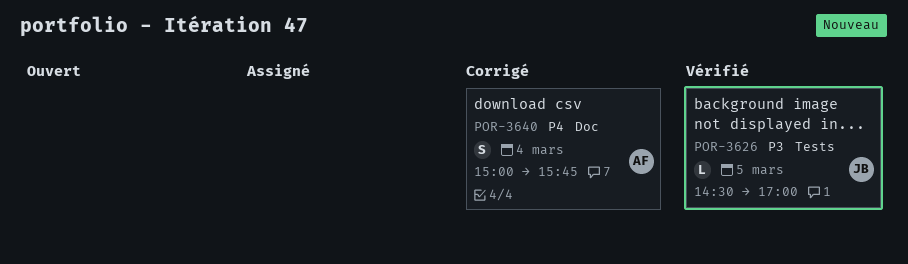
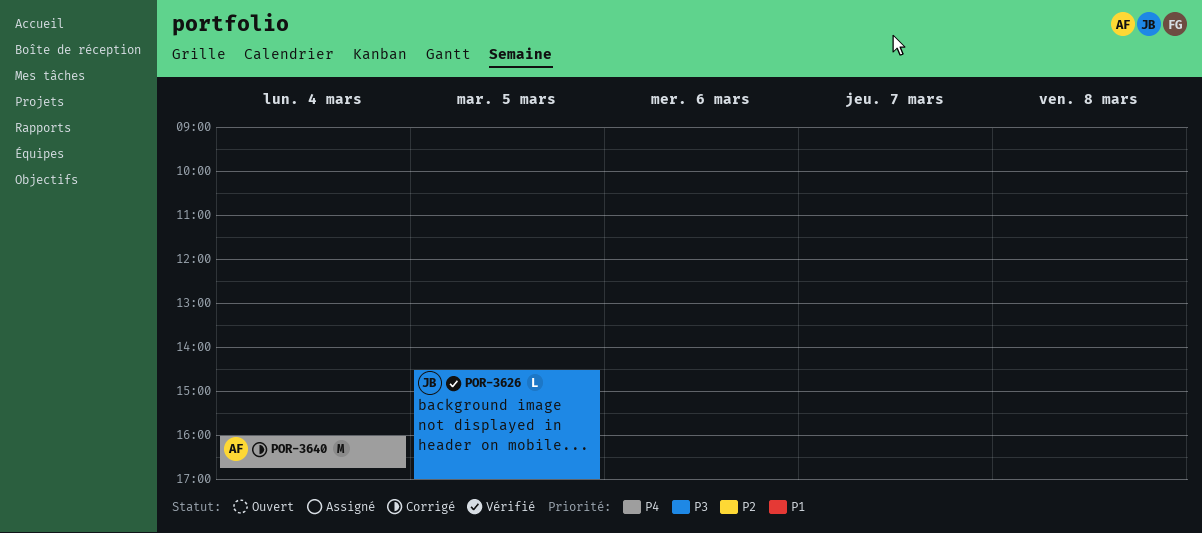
POR-3640, estimate: S -> M
POR-3640, begins: 15:00 -> 16:00
POR-3640, ends: 15:45 -> 16:45

